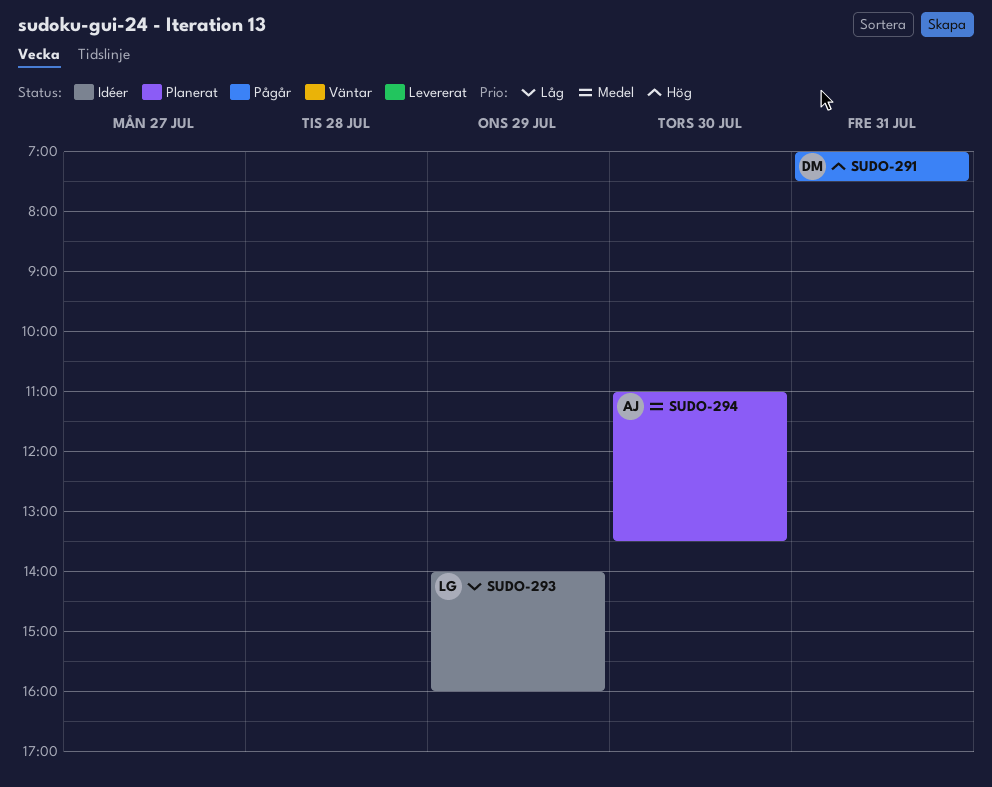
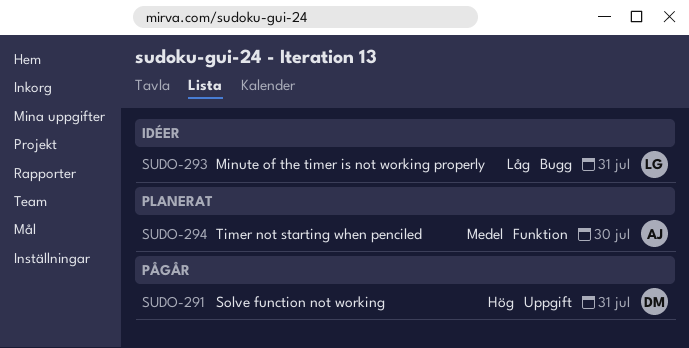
SUDO-293, day: Jul 29 -> Jul 31

